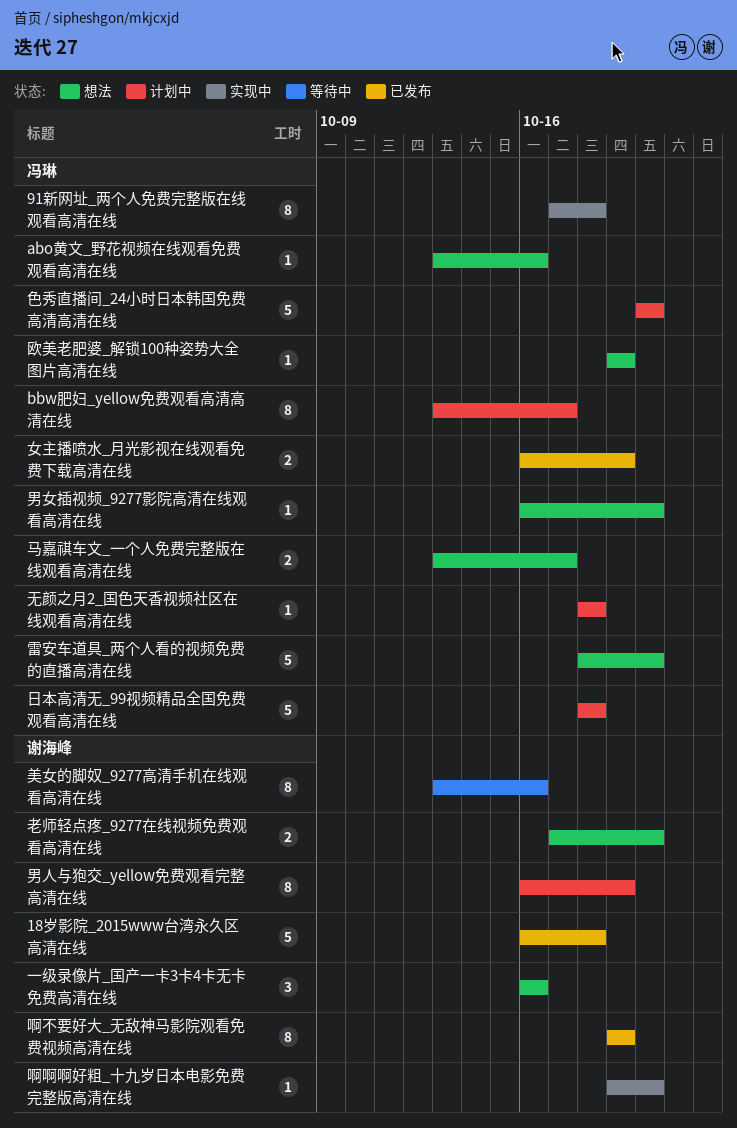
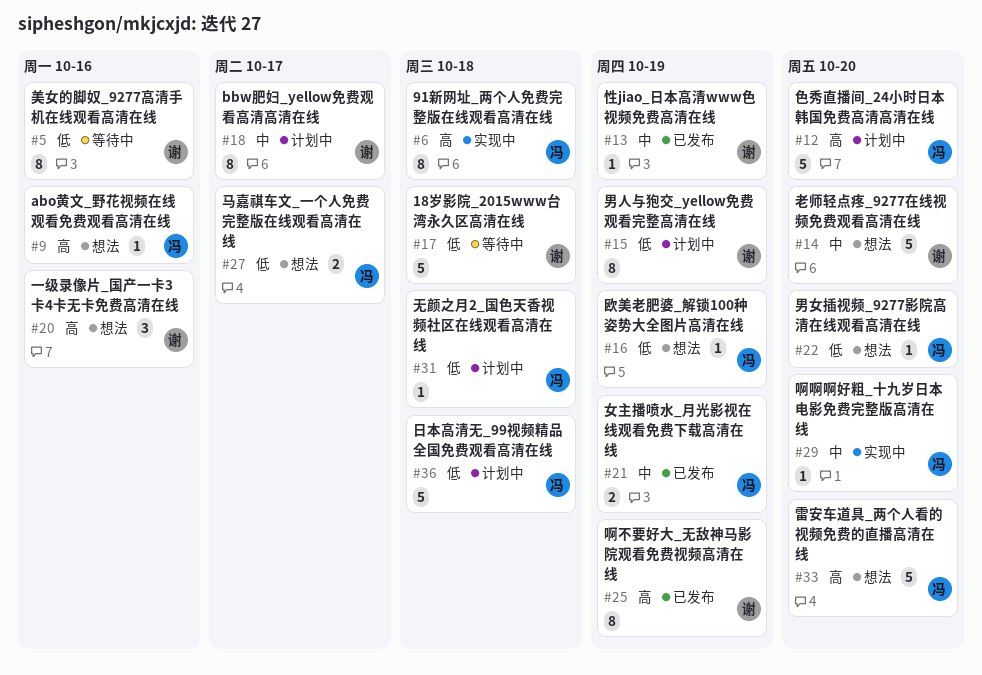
18岁影院_2015www台湾永久区高清在线, status: 已发布 -> 等待中
bbw肥妇_yellow免费观看高清高清在线, owner: 冯琳 -> 谢海峰
啊啊啊好粗_十九岁日本电影免费完整版高清在线, owner: 谢海峰 -> 冯琳
性jiao_日本高清www色视频免费高清在线: none -> present
老师轻点疼_9277在线视频免费观看高清在线, estimate: 2 -> 5

